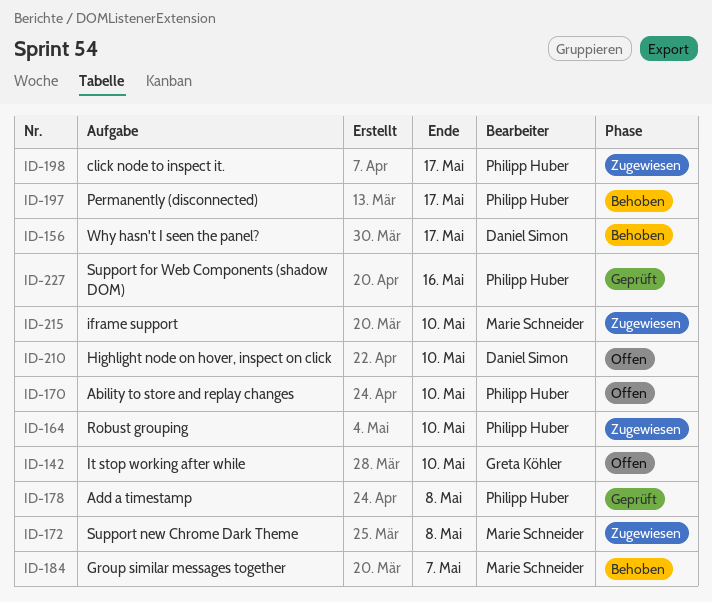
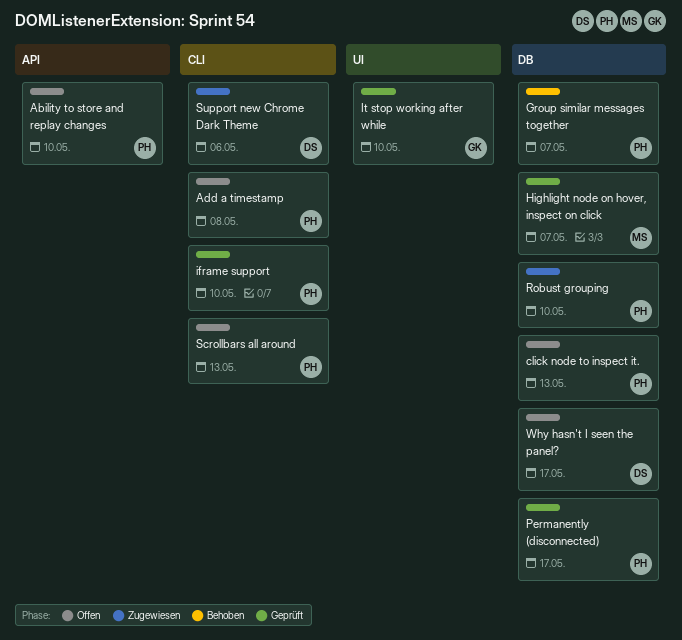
Add a timestamp, status: Geprüft -> Offen
click node to inspect it., status: Zugewiesen -> Offen
click node to inspect it., due: May 17 -> May 13
Group similar messages together, owner: Marie Schneider -> Philipp Huber
Highlight node on hover, inspect on click, status: Offen -> Geprüft
Highlight node on hover, inspect on click, owner: Daniel Simon -> Marie Schneider
Highlight node on hover, inspect on click, due: May 10 -> May 7
iframe support, status: Zugewiesen -> Geprüft
iframe support, owner: Marie Schneider -> Philipp Huber
It stop working after while, status: Offen -> Geprüft
Permanently (disconnected), status: Behoben -> Geprüft
Scrollbars all around: none -> present
Support for Web Components (shadow DOM): present -> none
Support new Chrome Dark Theme, owner: Marie Schneider -> Daniel Simon
Support new Chrome Dark Theme, due: May 8 -> May 6
Why hasn't I seen the panel?, status: Behoben -> Offen

